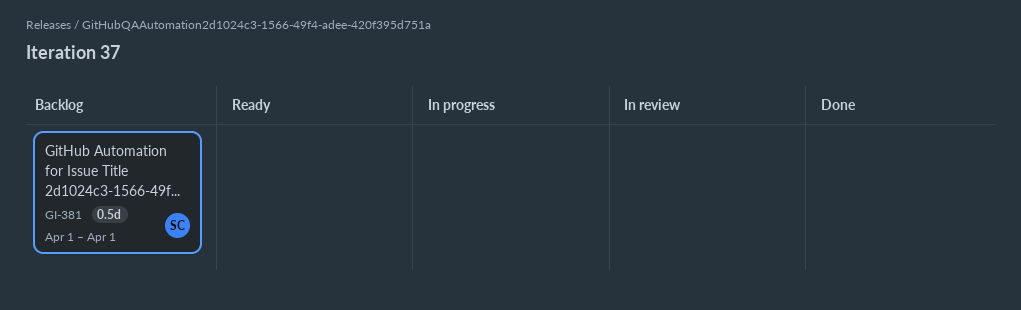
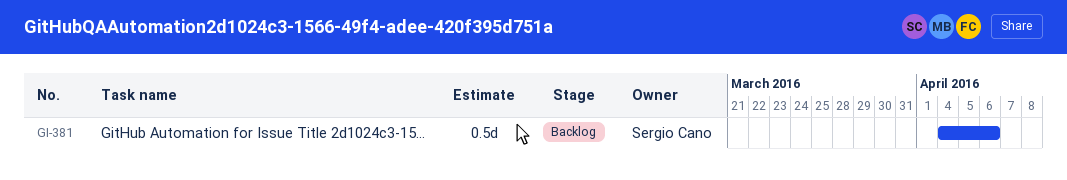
GI-381, start: Apr 1 -> Apr 4
GI-381, due: Apr 1 -> Apr 6

